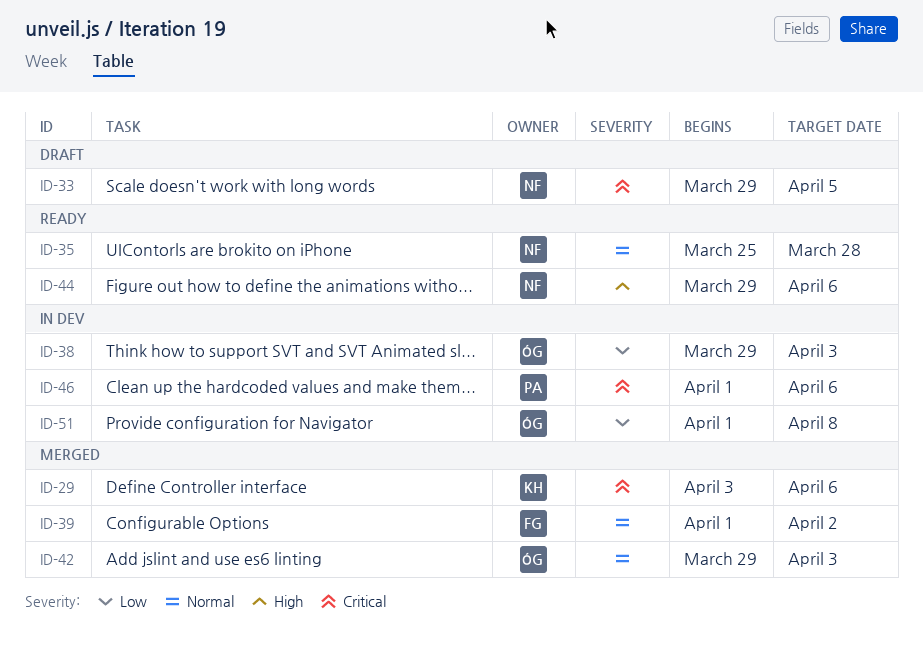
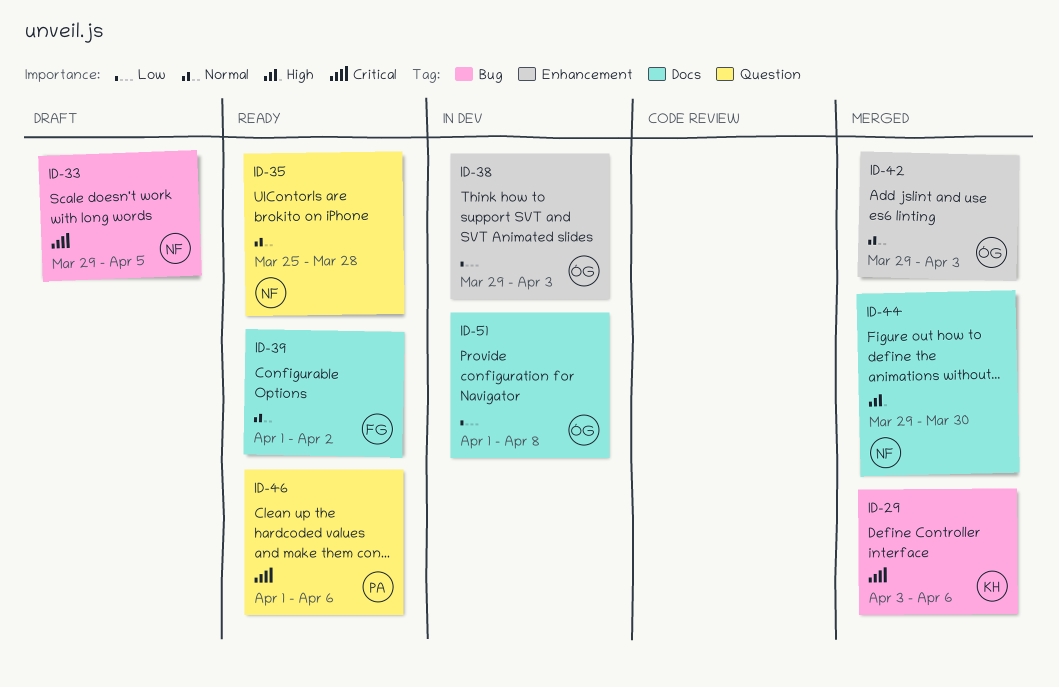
ID-39, status: Merged -> Ready
ID-44, status: Ready -> Merged
ID-44, due: Apr 6 -> Mar 30
ID-46, status: In dev -> Ready

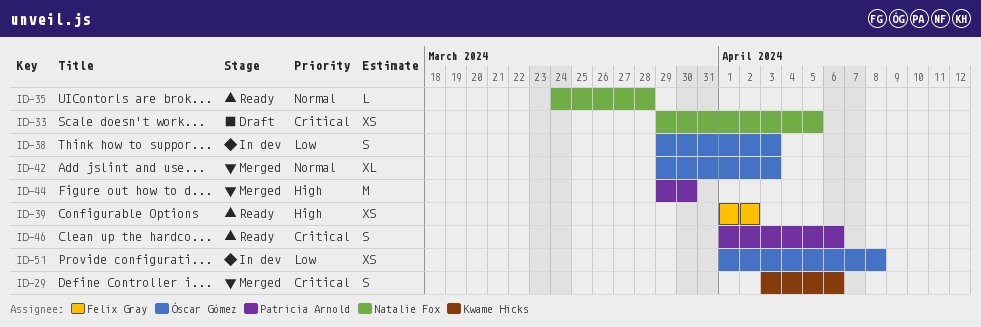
ID-35, start: Mar 25 -> Mar 24
ID-39, priority: Normal -> High
ID-44, owner: Natalie Fox -> Patricia Arnold

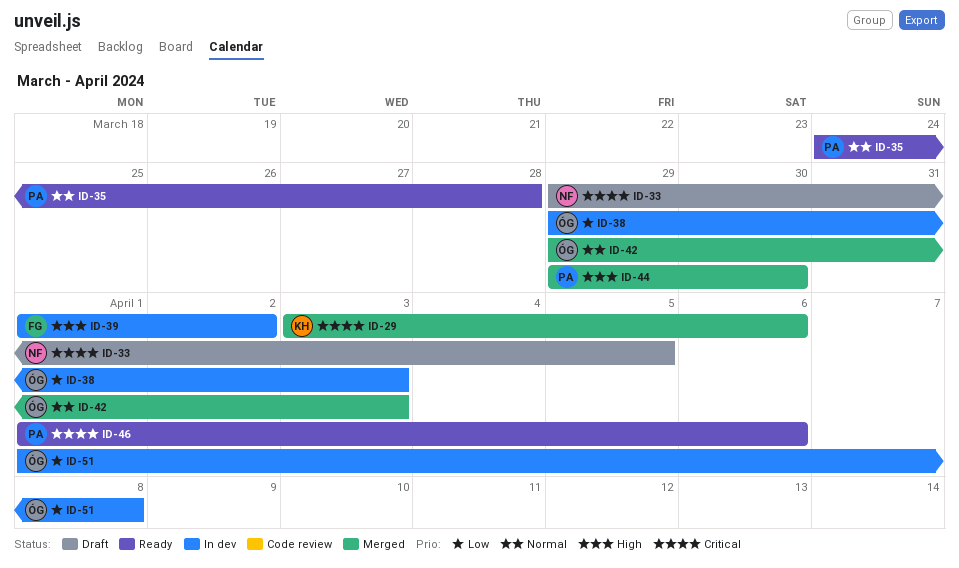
ID-35, owner: Natalie Fox -> Patricia Arnold
ID-39, status: Ready -> In dev

